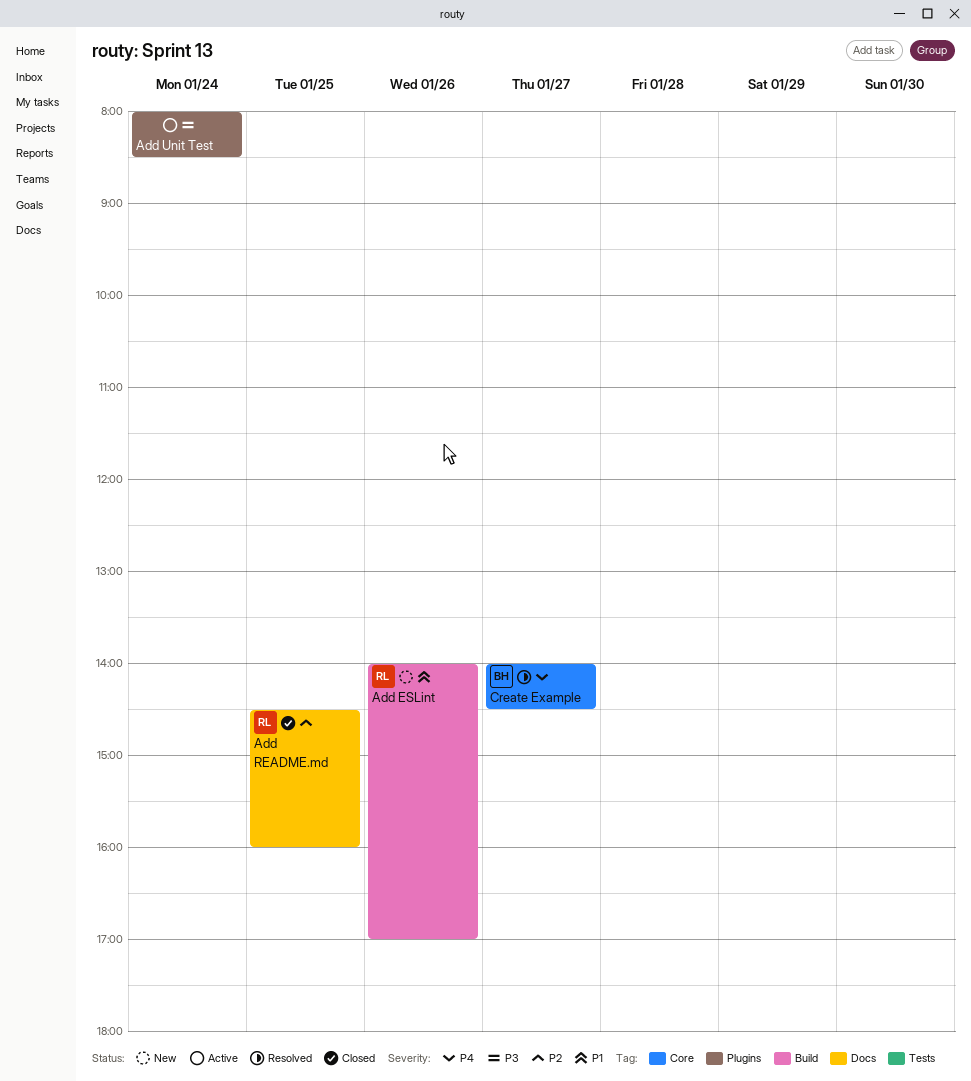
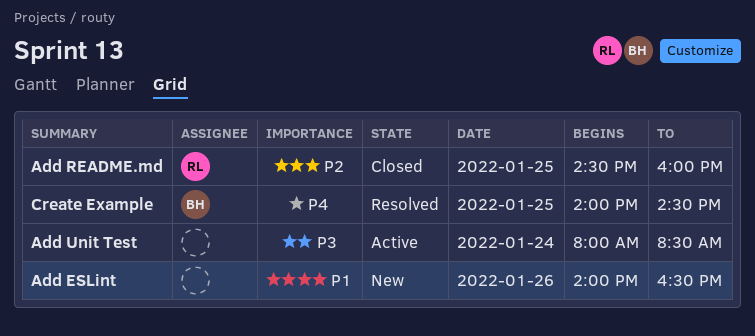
Add ESLint, owner: RL -> none
Add ESLint, ends: 17:00 -> 16:30
Create Example, day: Jan 27 -> Jan 25

